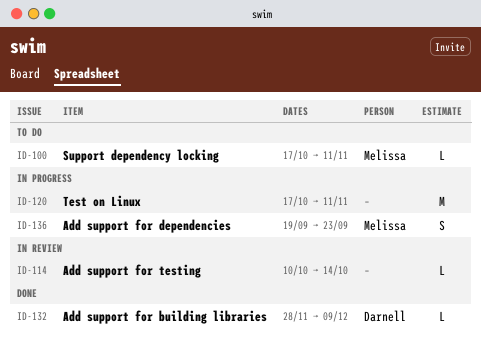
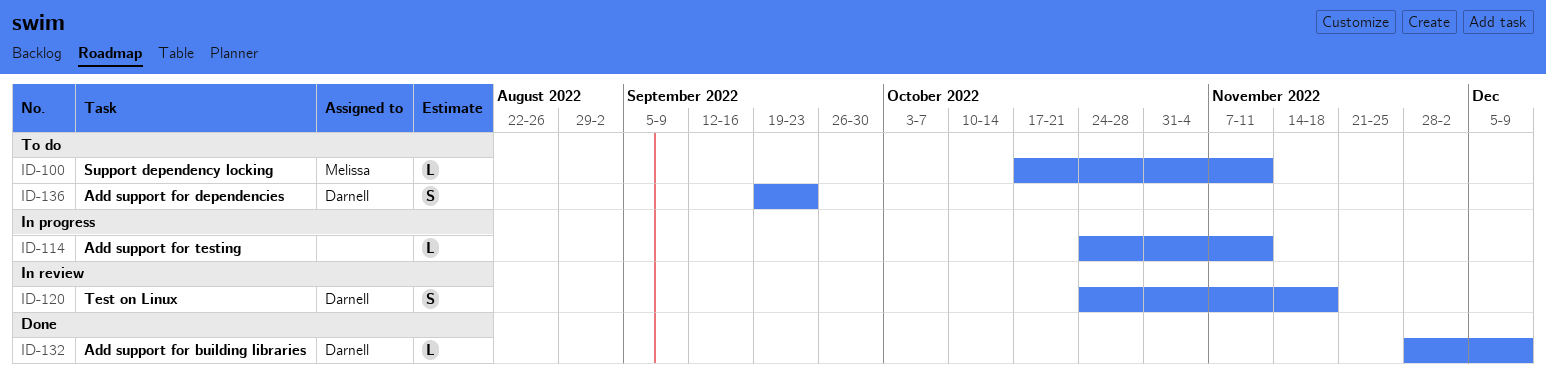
ID-114, status: In review -> In progress
ID-114, start: Oct 10 -> Oct 24
ID-114, due: Oct 14 -> Nov 11
ID-120, status: In progress -> In review
ID-120, owner: none -> Darnell
ID-120, estimate: M -> S
ID-120, start: Oct 17 -> Oct 24
ID-120, due: Nov 11 -> Nov 18
ID-136, status: In progress -> To do
ID-136, owner: Melissa -> Darnell

